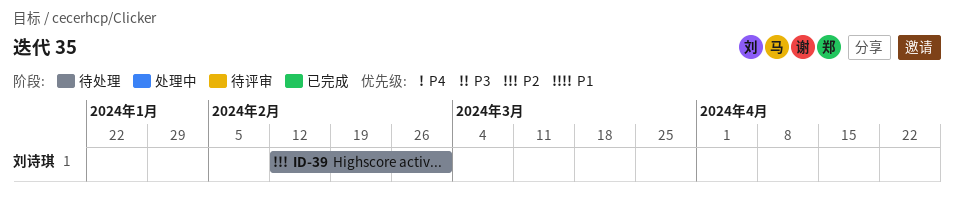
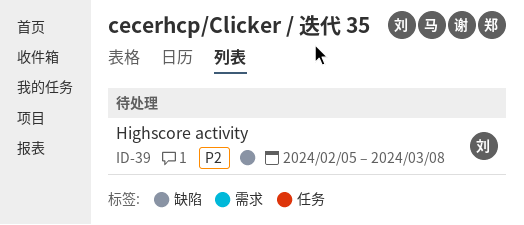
ID-39, start: Feb 12 -> Feb 5
ID-39, due: Mar 1 -> Mar 8

